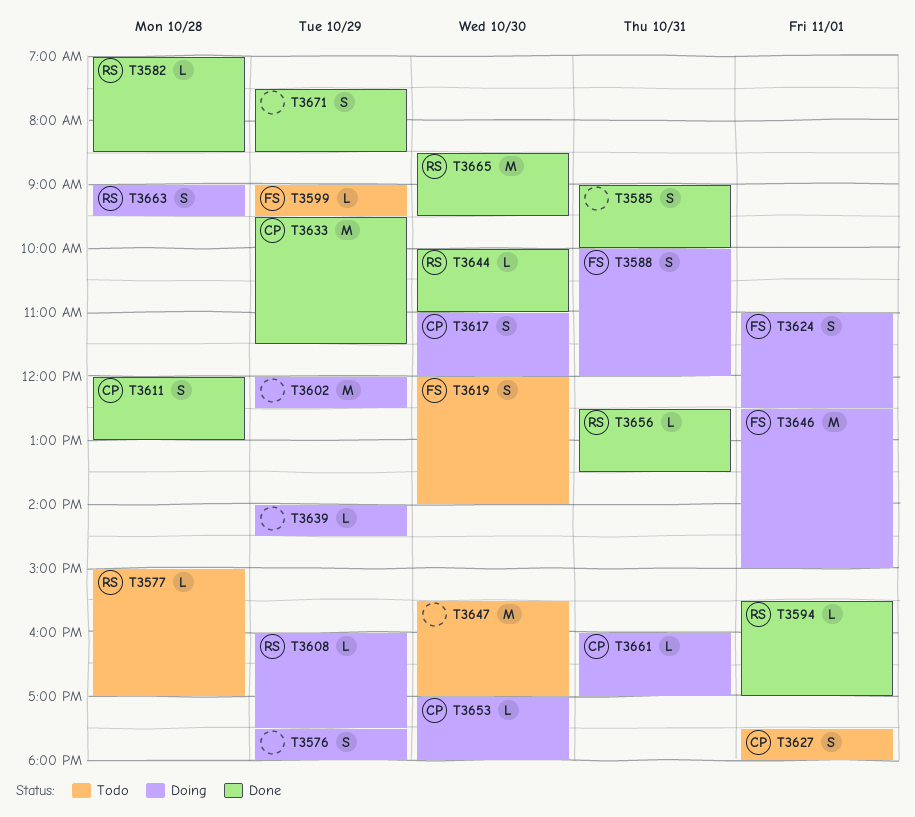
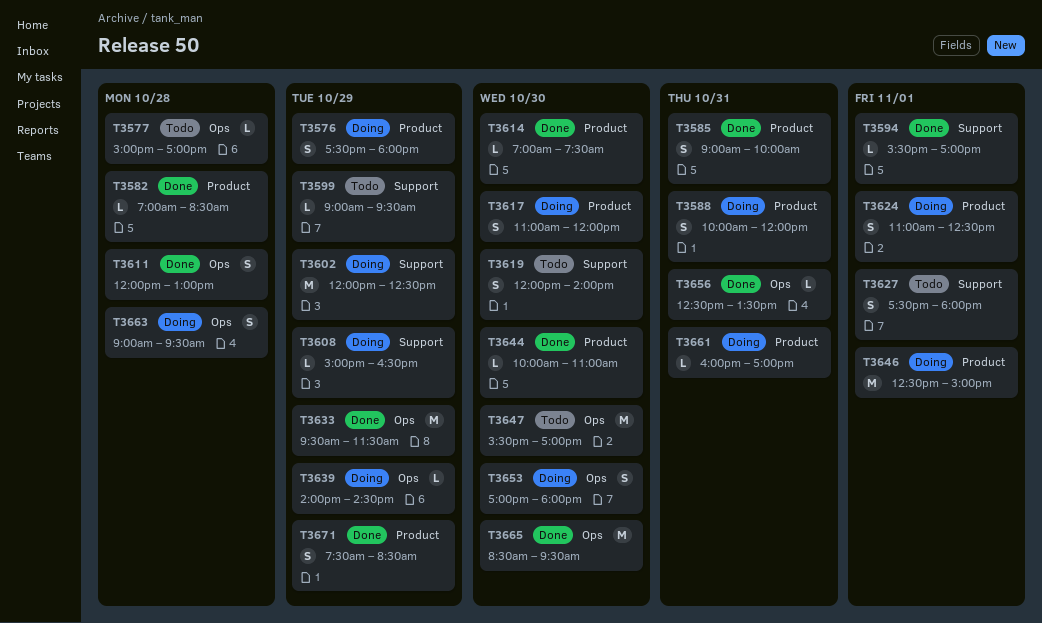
T3608, begins: 16:00 -> 15:00
T3608, ends: 17:30 -> 16:30
T3614: none -> present
T3653, estimate: L -> S

